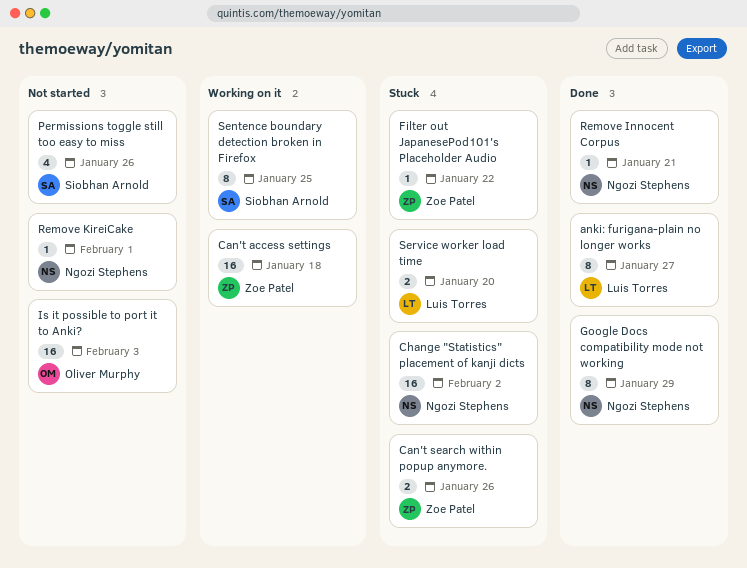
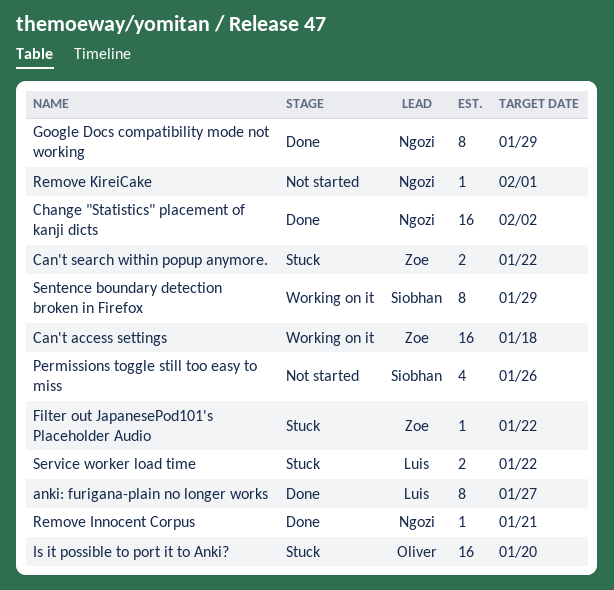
Can't search within popup anymore., due: Jan 26 -> Jan 22
Change "Statistics" placement of kanji dicts, status: Stuck -> Done
Is it possible to port it to Anki?, status: Not started -> Stuck
Is it possible to port it to Anki?, due: Feb 3 -> Jan 20
Sentence boundary detection broken in Firefox, due: Jan 25 -> Jan 29
Service worker load time, due: Jan 20 -> Jan 22

